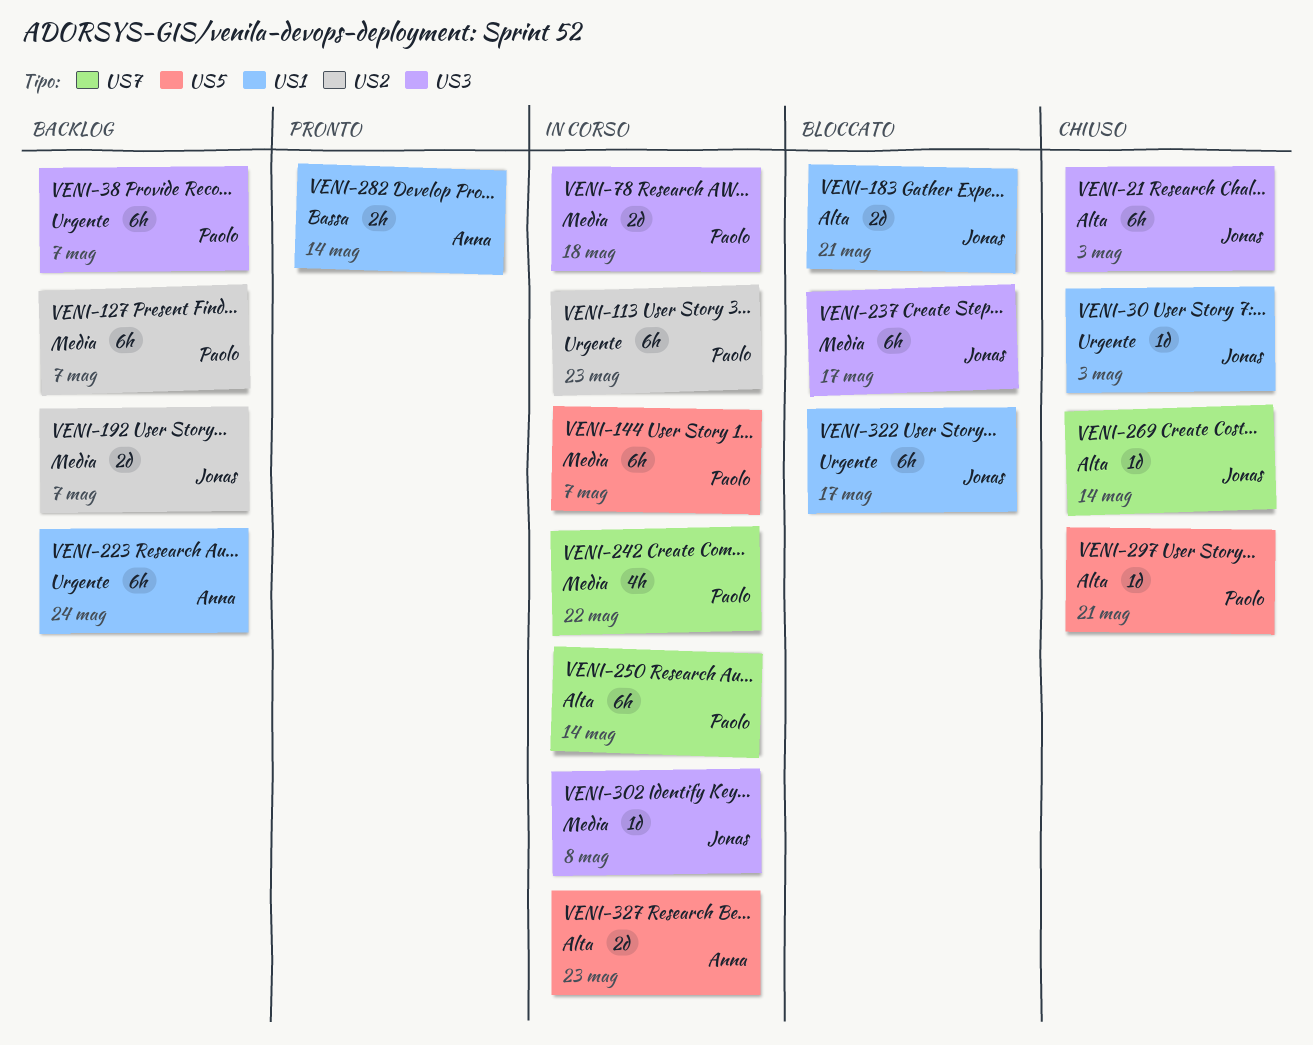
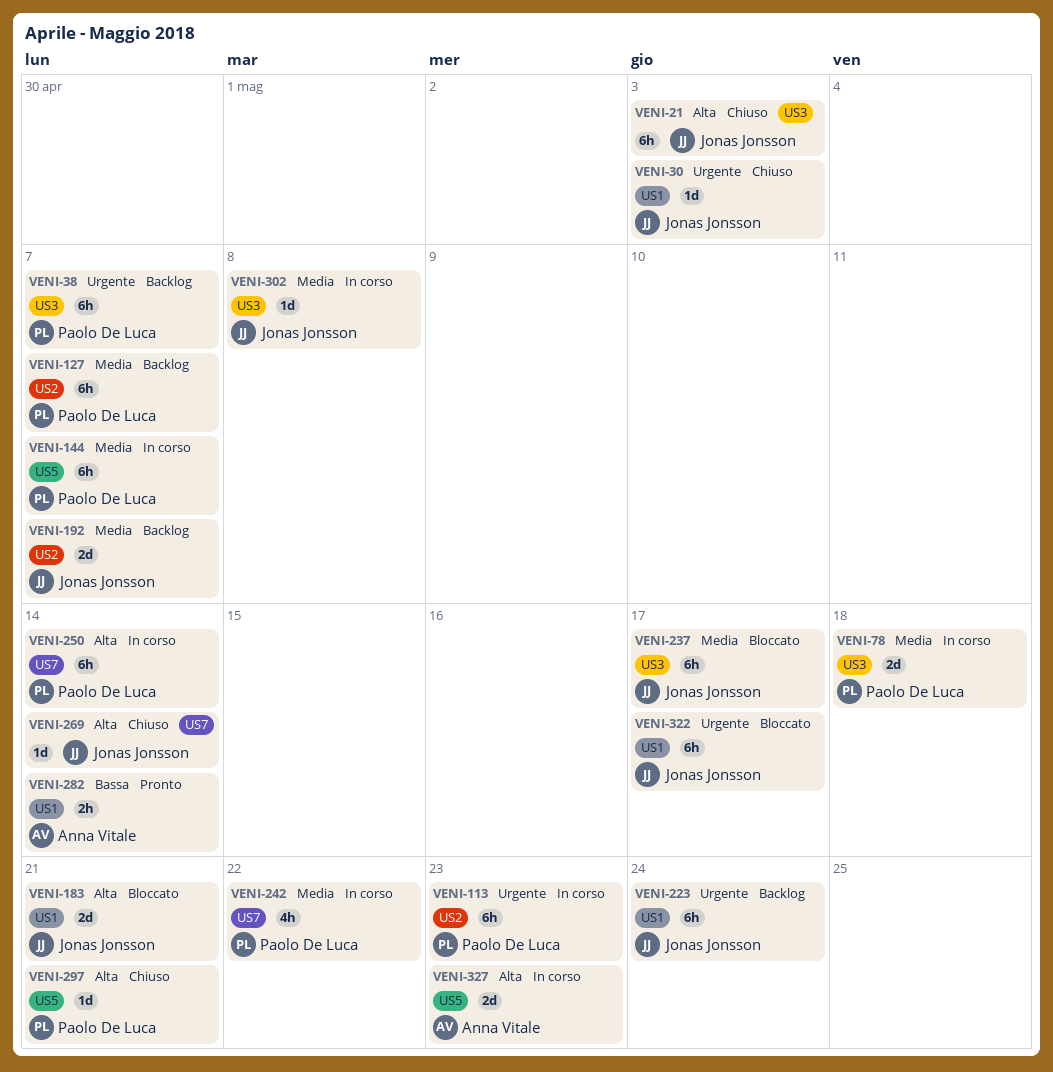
VENI-223, owner: Anna Vitale -> Jonas Jonsson

